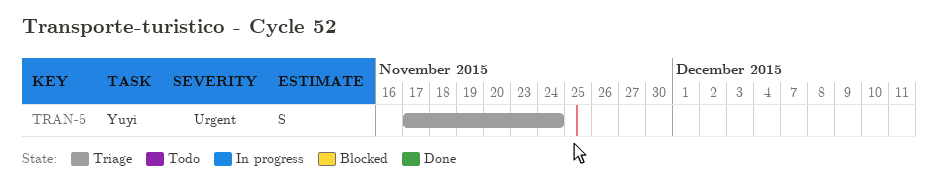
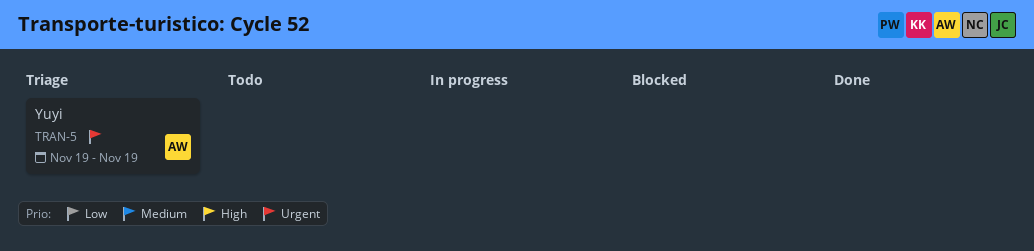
TRAN-5, start: Nov 17 -> Nov 19
TRAN-5, due: Nov 24 -> Nov 19

